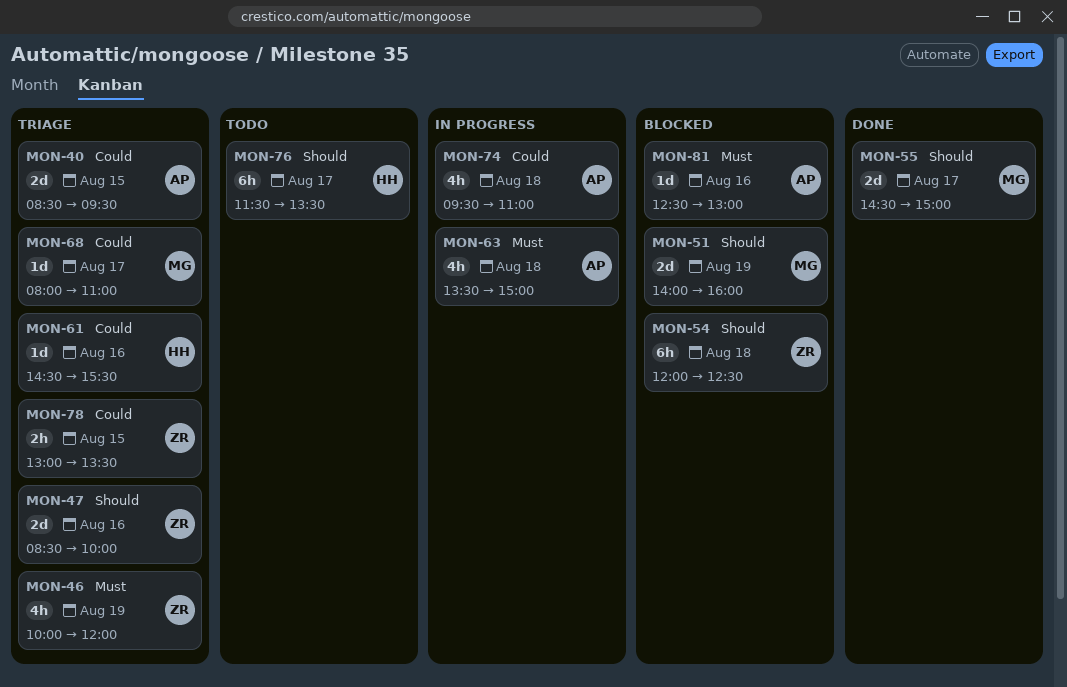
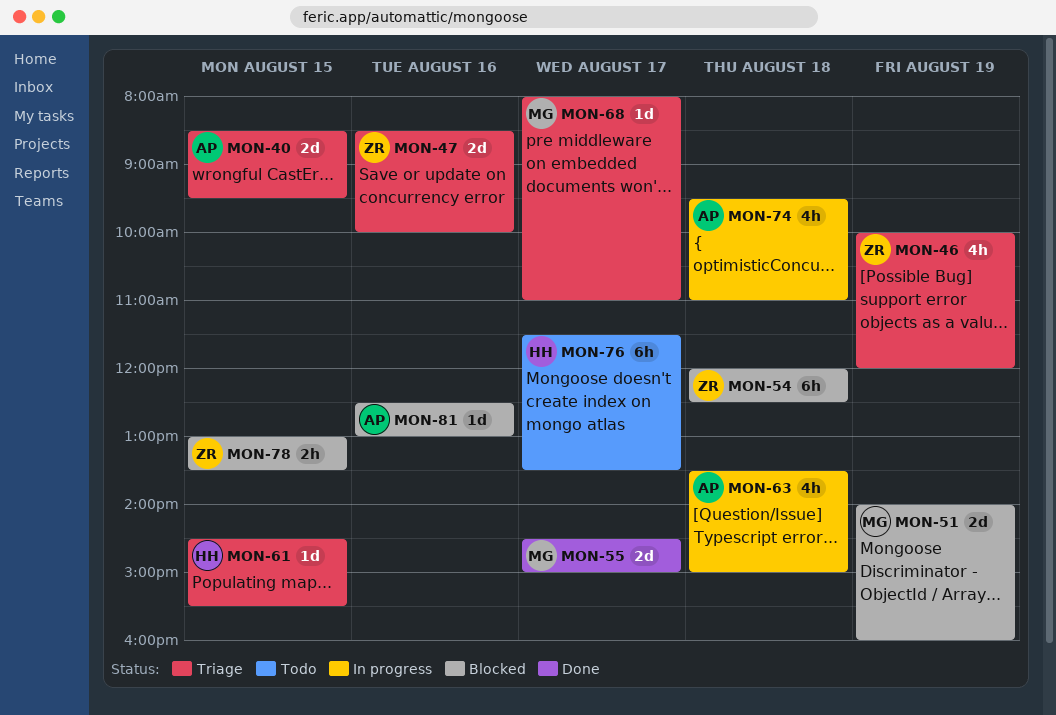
MON-61, day: Aug 16 -> Aug 15
MON-78, status: Triage -> Blocked

